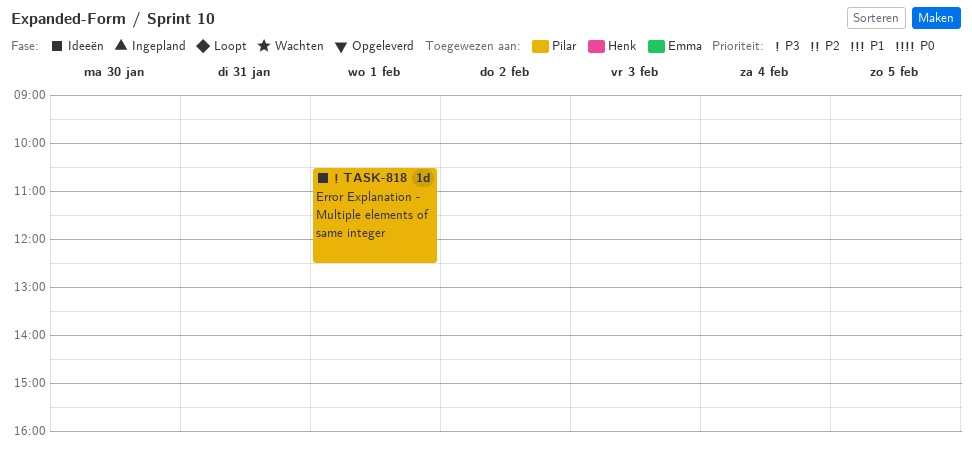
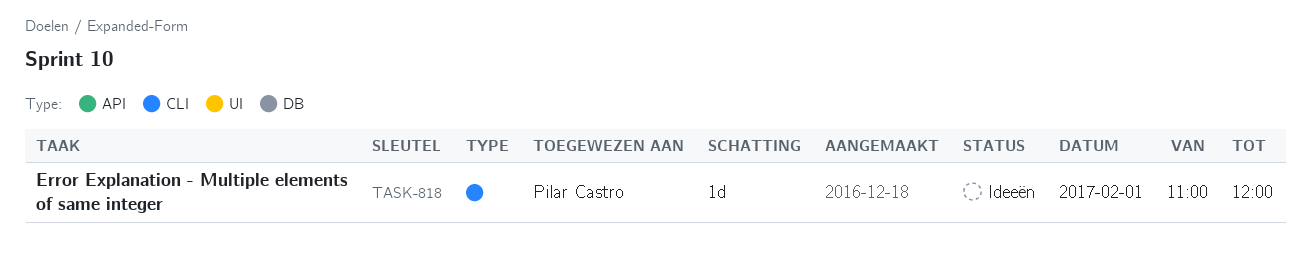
TASK-818, begins: 10:30 -> 11:00
TASK-818, ends: 12:30 -> 12:00

